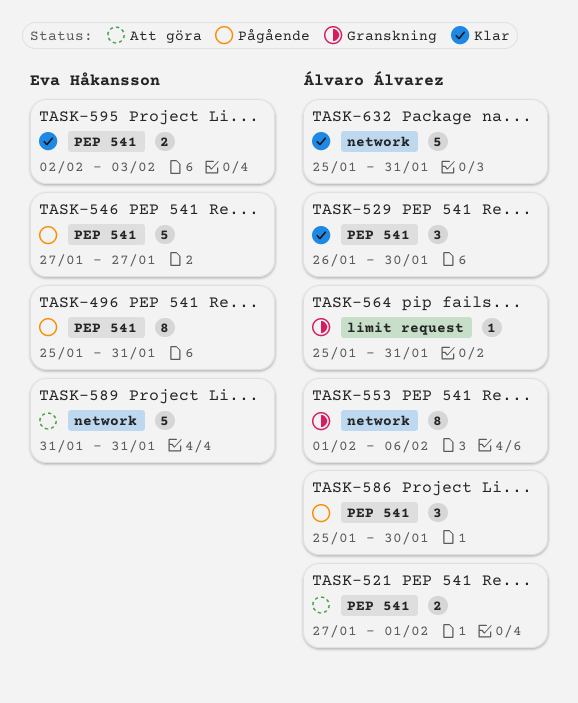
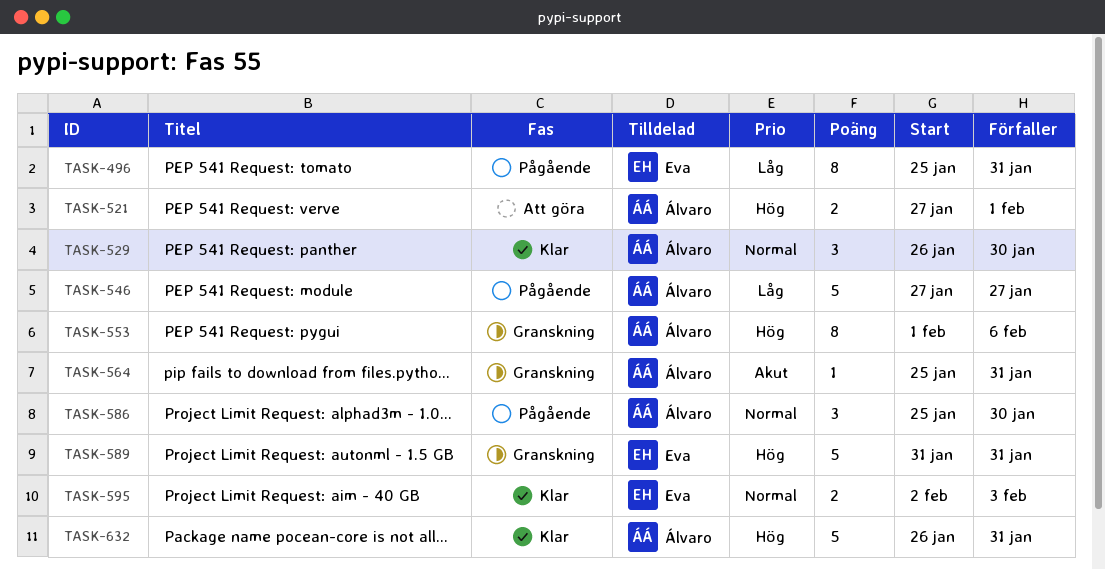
TASK-546, owner: Eva Håkansson -> Álvaro Álvarez
TASK-589, status: Att göra -> Granskning
TASK-632, start: Jan 25 -> Jan 26

